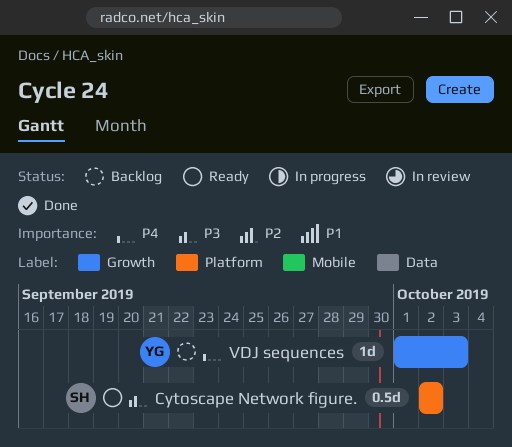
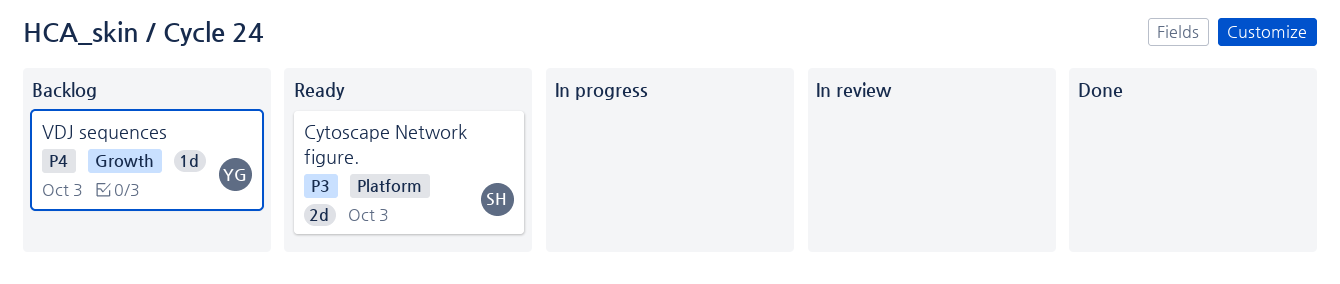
Cytoscape Network figure., estimate: 0.5d -> 2d
Cytoscape Network figure., due: Oct 2 -> Oct 3

